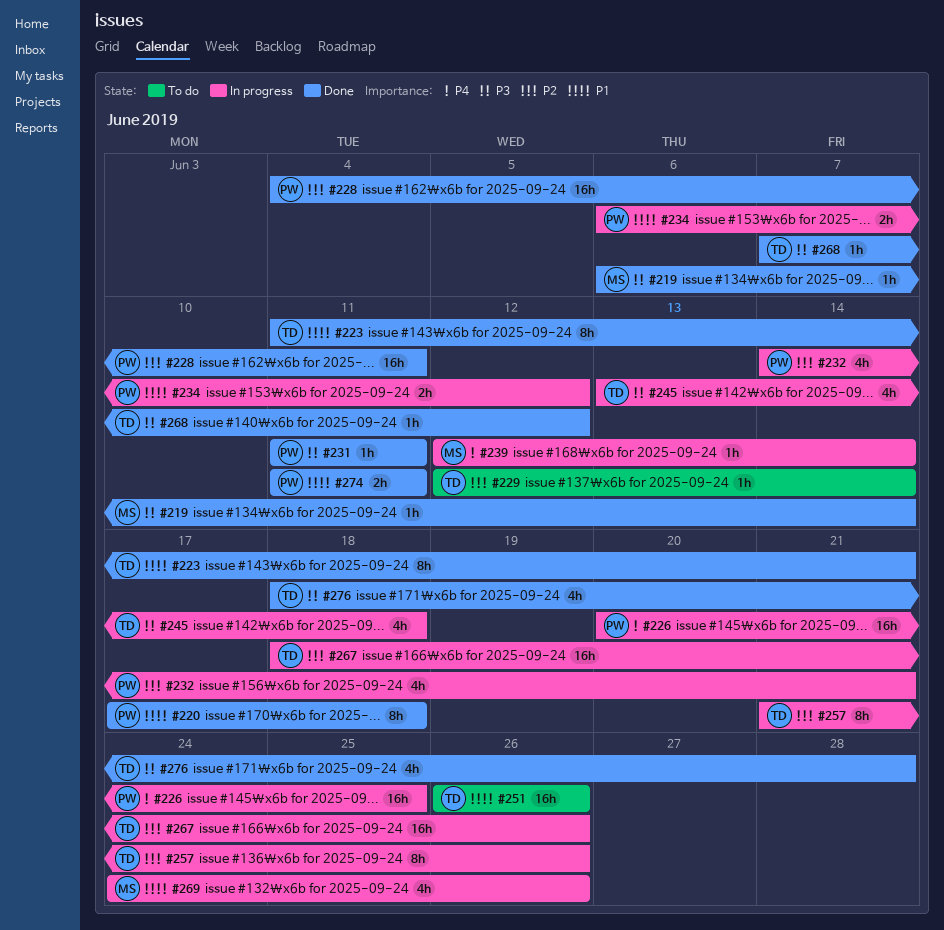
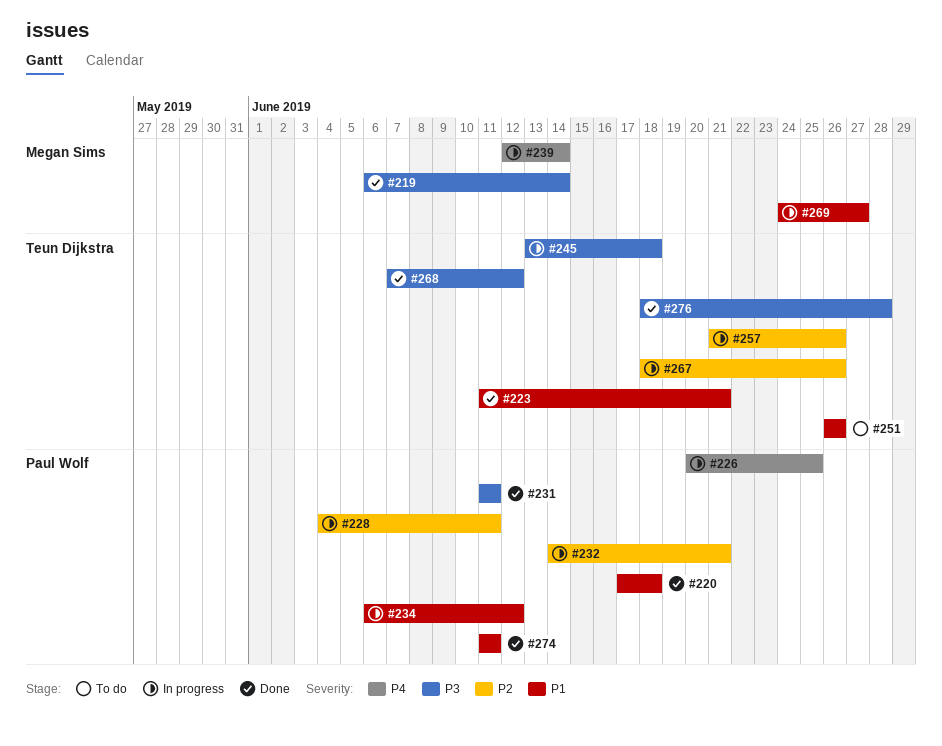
#228, status: Done -> In progress
#229: present -> none
#269, due: Jun 26 -> Jun 27

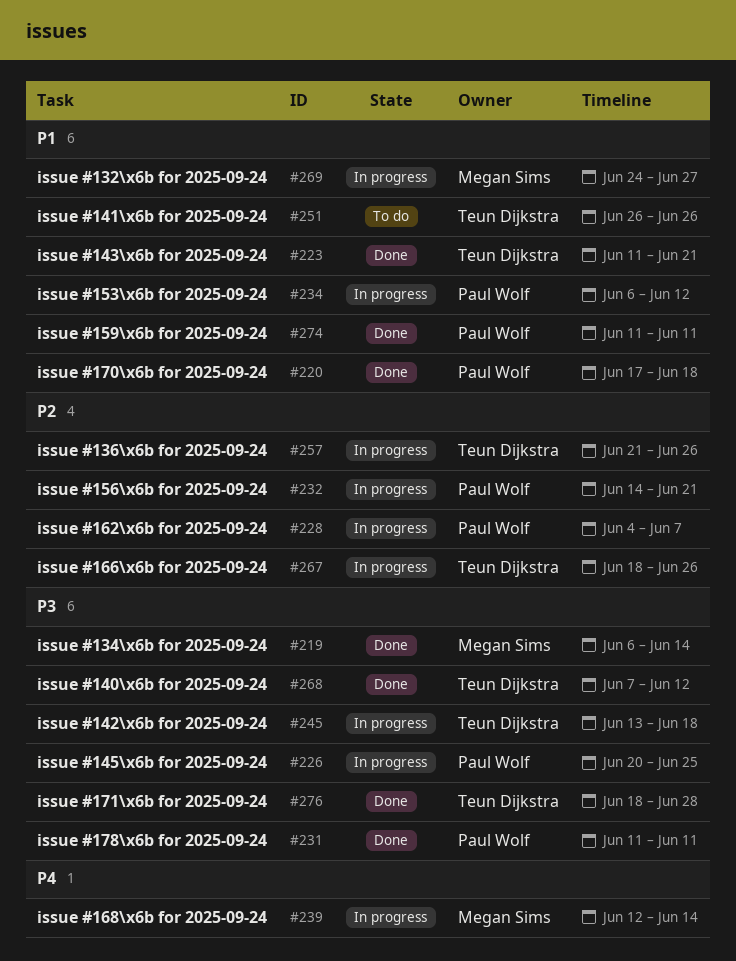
#226, priority: P4 -> P3
#228, due: Jun 11 -> Jun 7

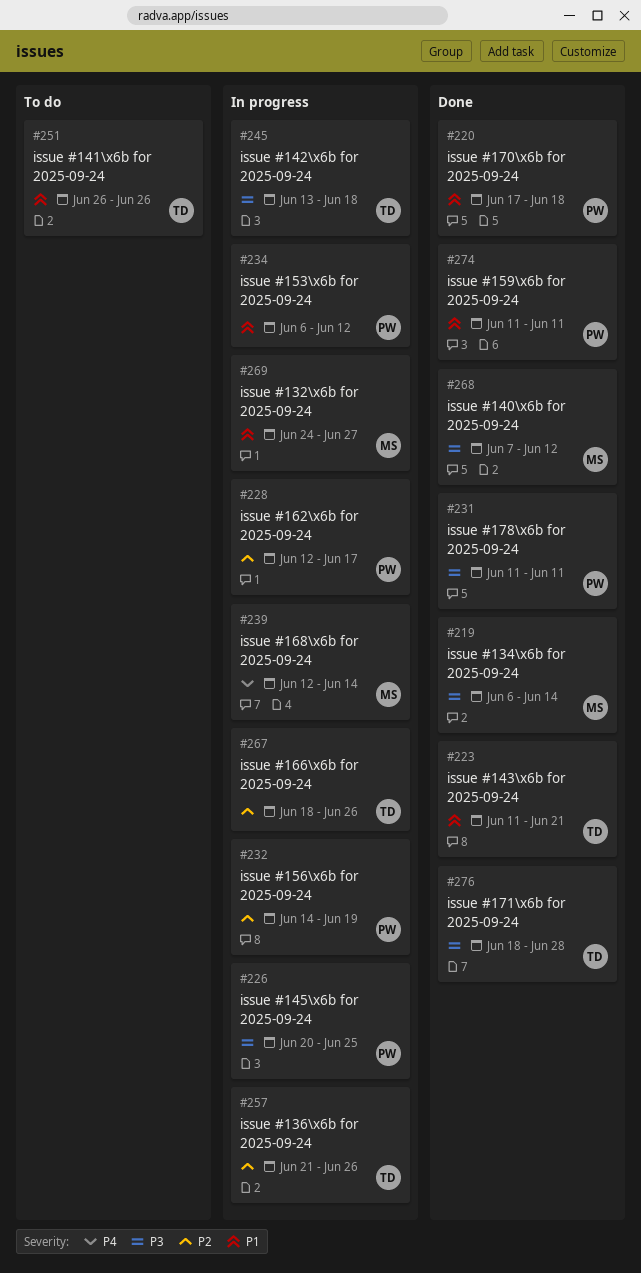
#228, start: Jun 4 -> Jun 12
#228, due: Jun 7 -> Jun 17
#232, due: Jun 21 -> Jun 19
#268, owner: Teun Dijkstra -> Megan Sims

